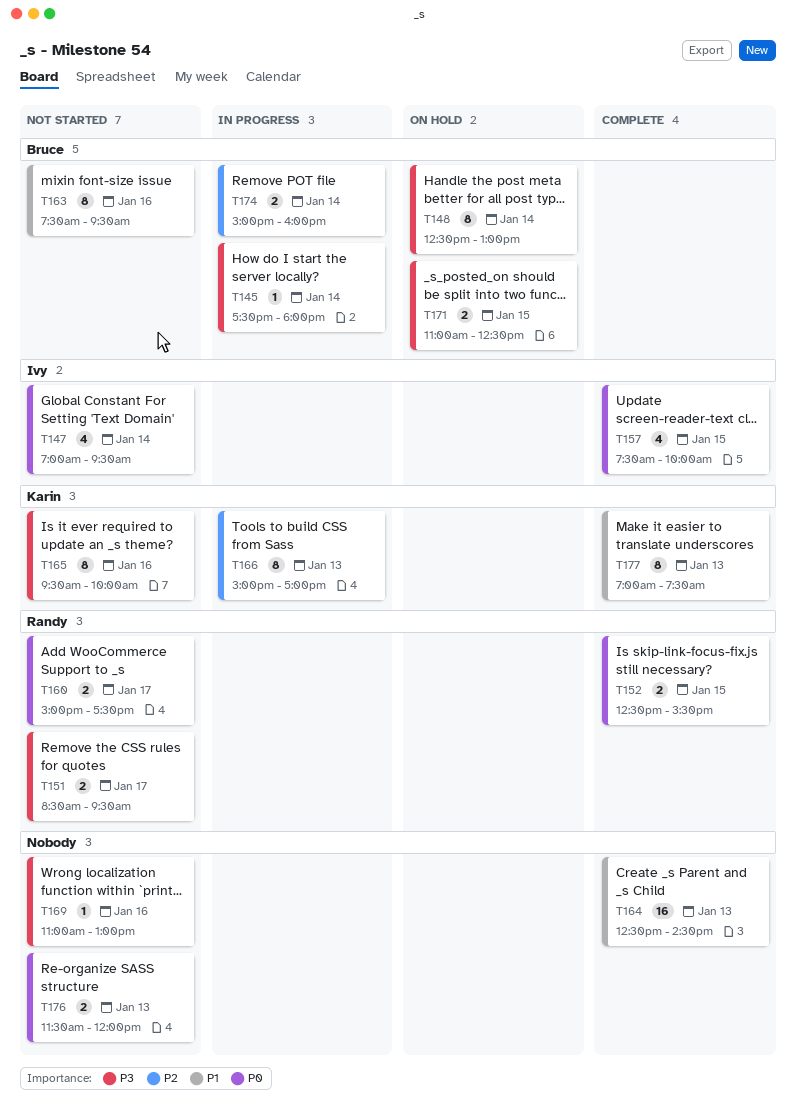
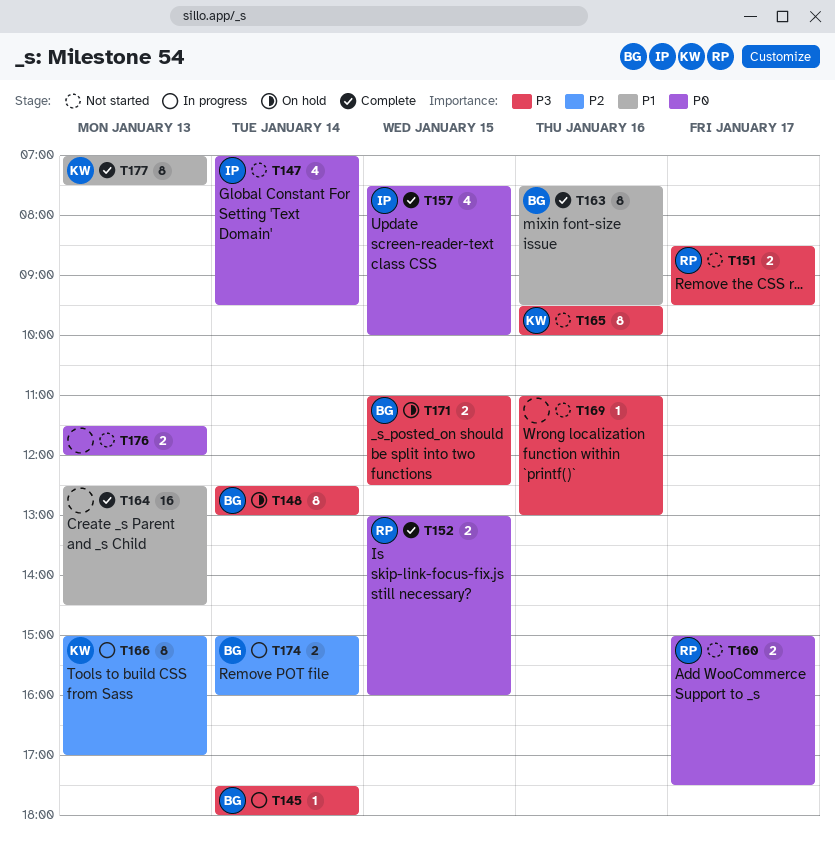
T152, begins: 12:30 -> 13:00
T152, ends: 15:30 -> 16:00
T163, status: Not started -> Complete

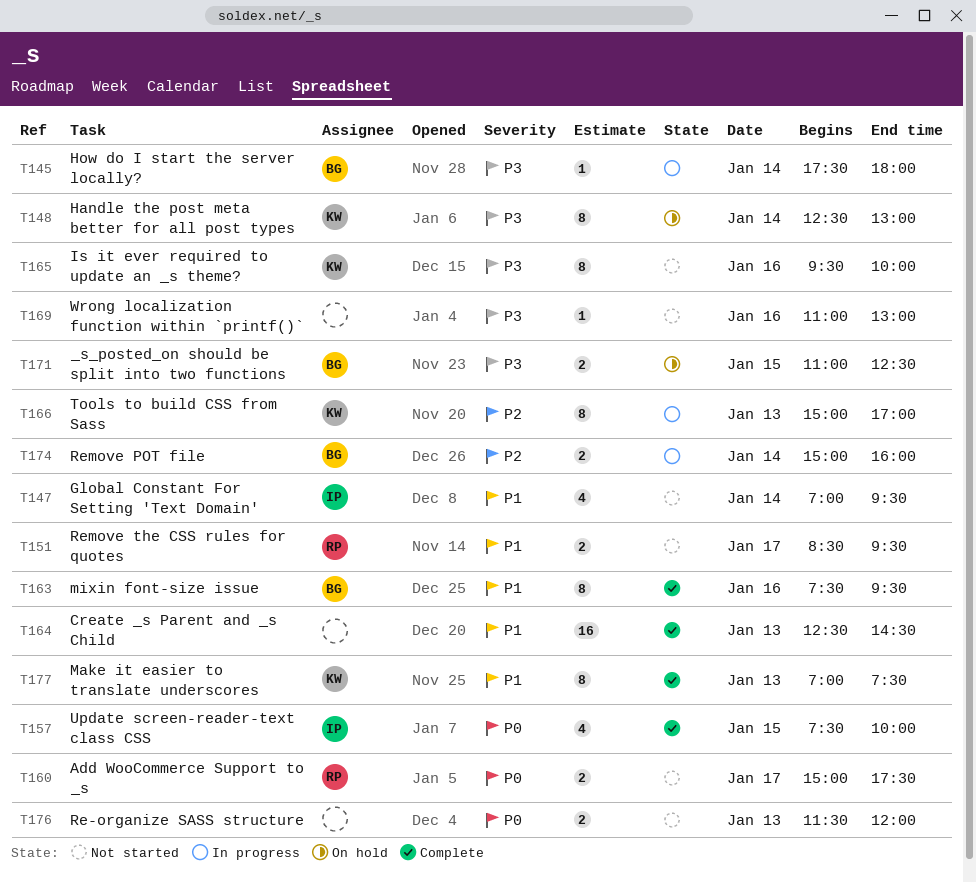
T147, priority: P0 -> P1
T148, owner: BG -> KW
T151, priority: P3 -> P1
T152: present -> none

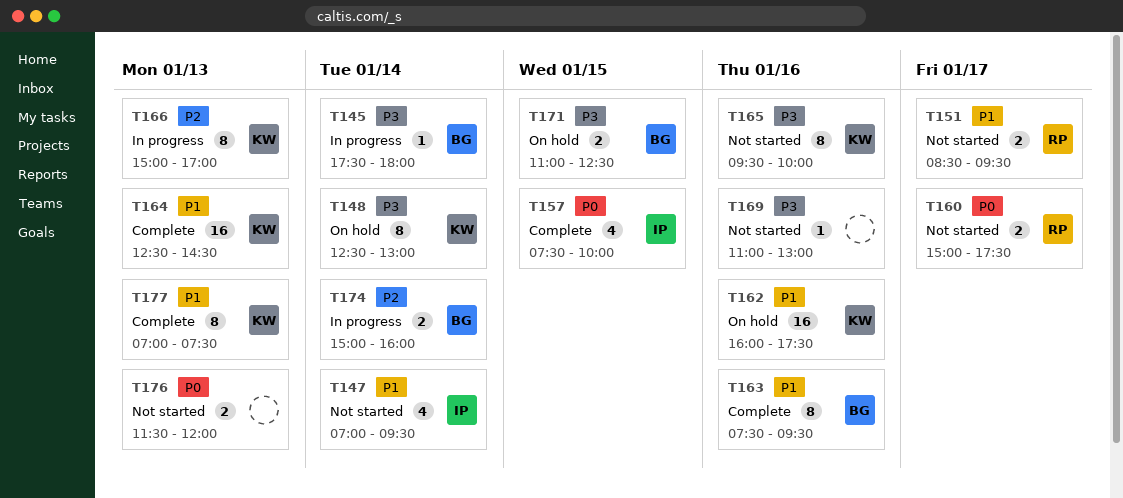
T162: none -> present
T164, owner: none -> KW

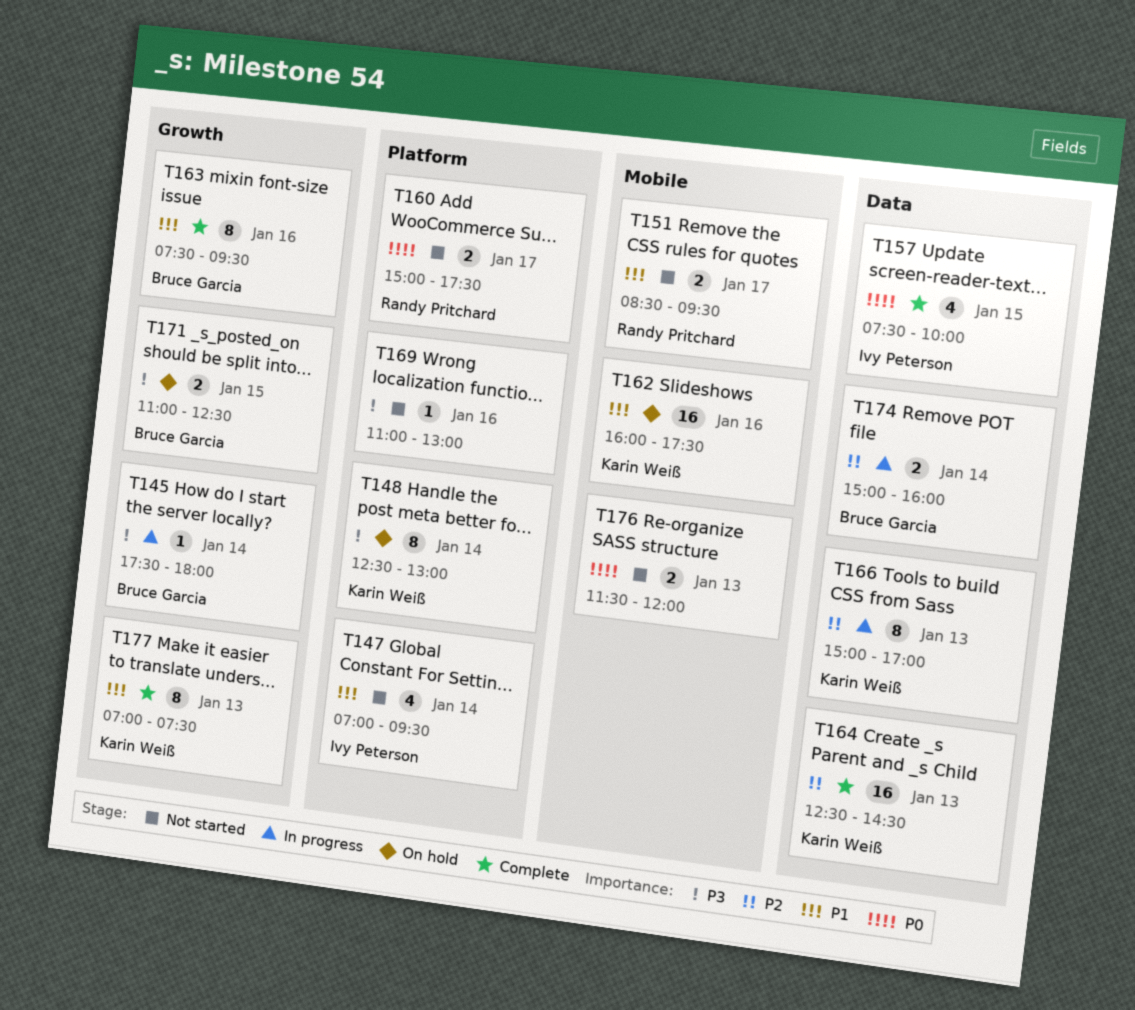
T164, priority: P1 -> P2
T165: present -> none

